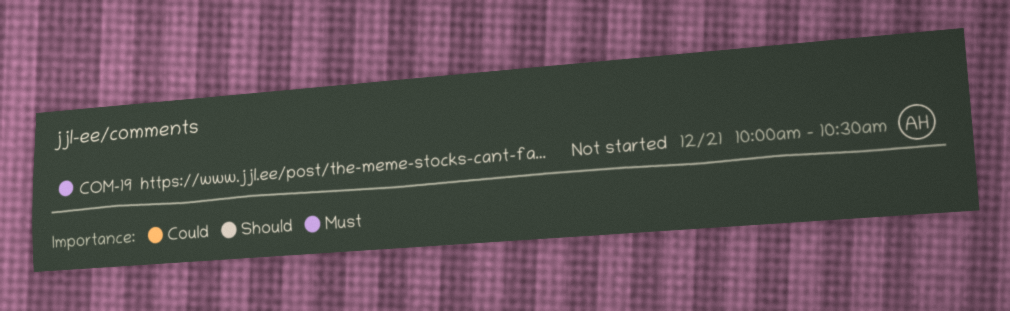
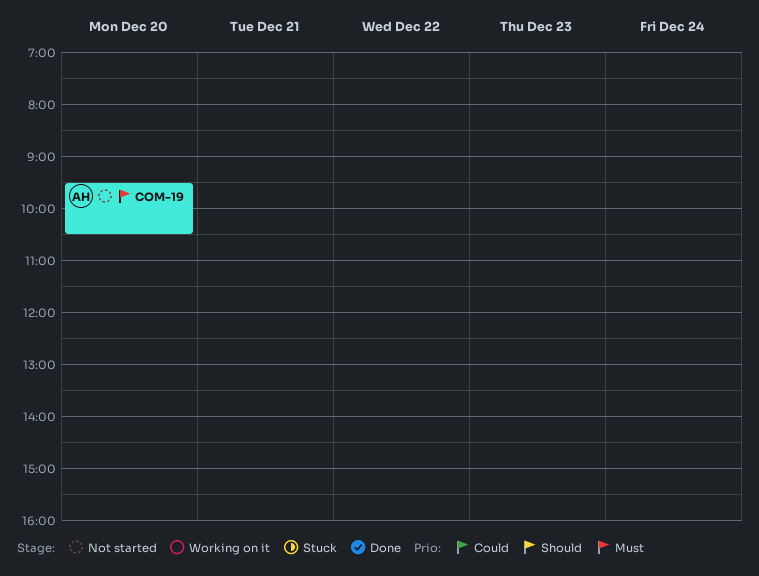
COM-19, day: Dec 21 -> Dec 20
COM-19, begins: 10:00 -> 09:30

